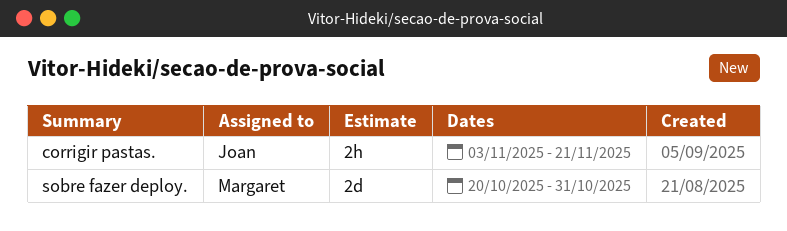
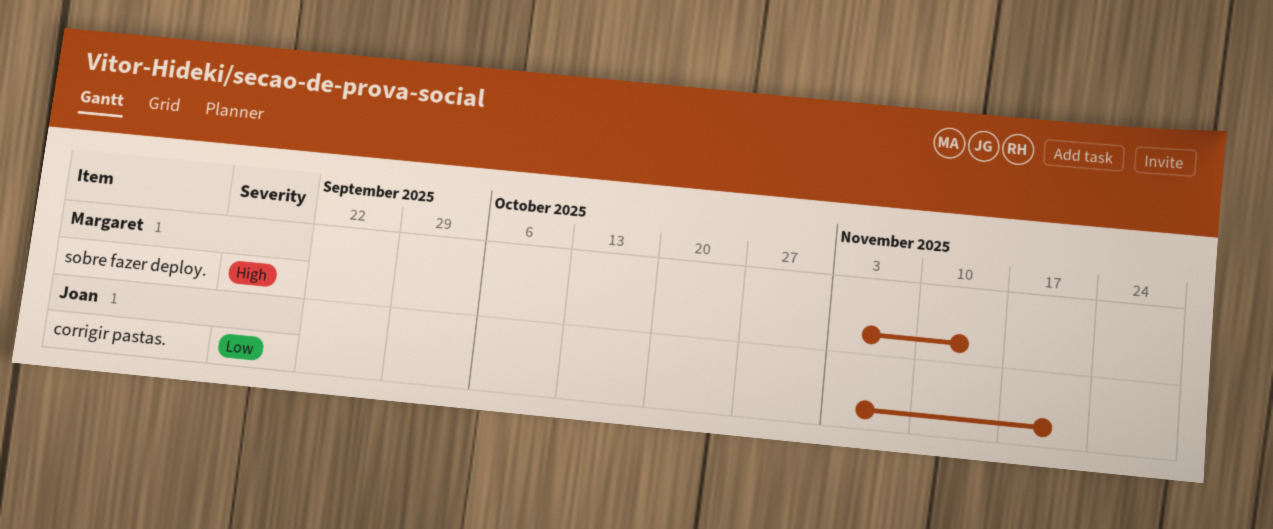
sobre fazer deploy., start: Oct 20 -> Nov 3
sobre fazer deploy., due: Oct 31 -> Nov 14

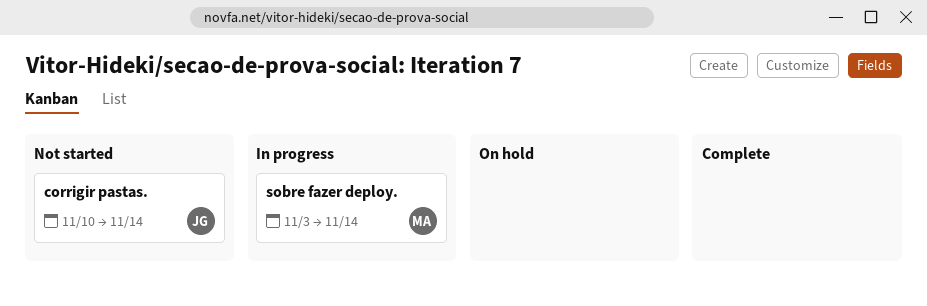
corrigir pastas., start: Nov 3 -> Nov 10
corrigir pastas., due: Nov 21 -> Nov 14

